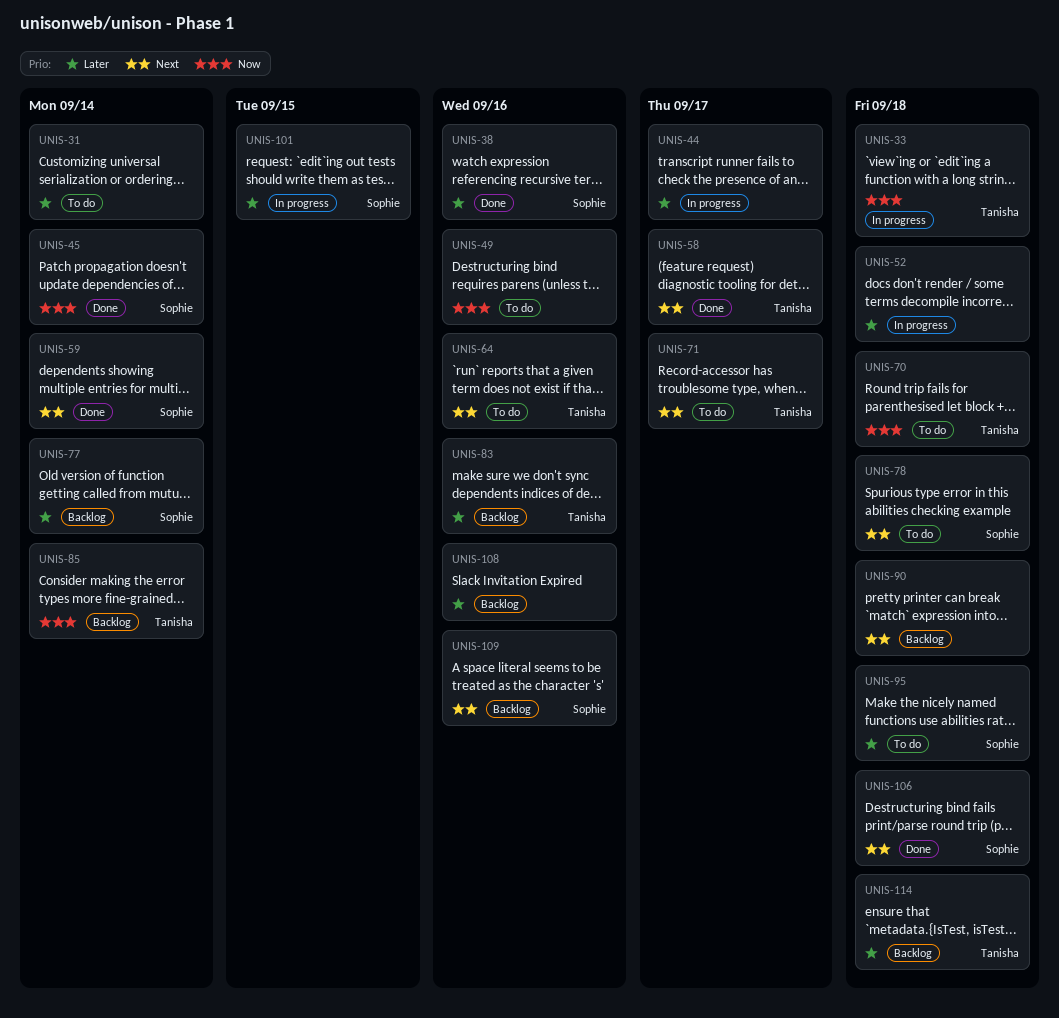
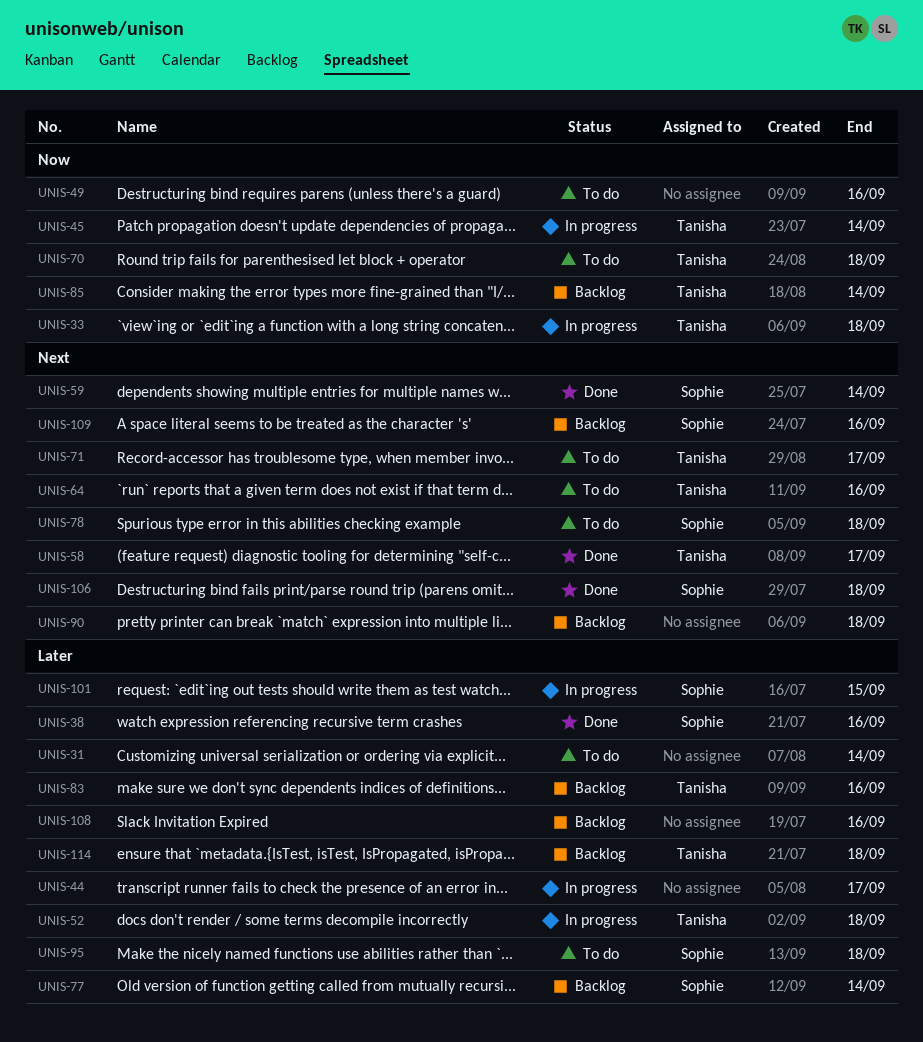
UNIS-45, status: Done -> In progress
UNIS-45, owner: Sophie -> Tanisha
UNIS-52, owner: none -> Tanisha

